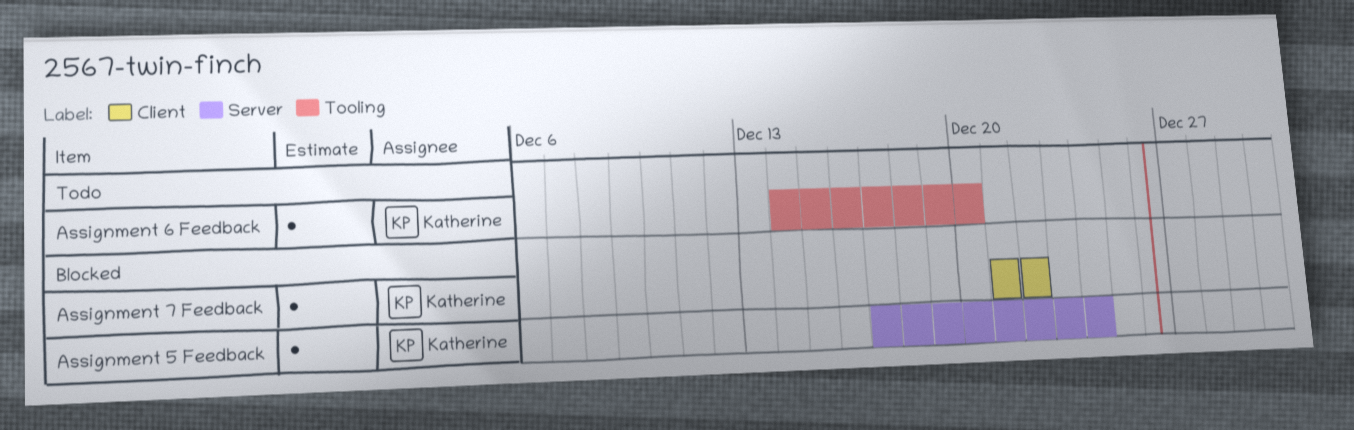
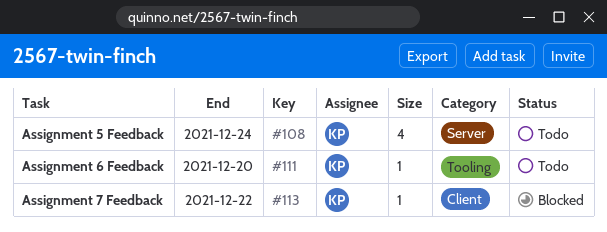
Assignment 5 Feedback, status: Blocked -> Todo
Assignment 5 Feedback, estimate: 1 -> 4

